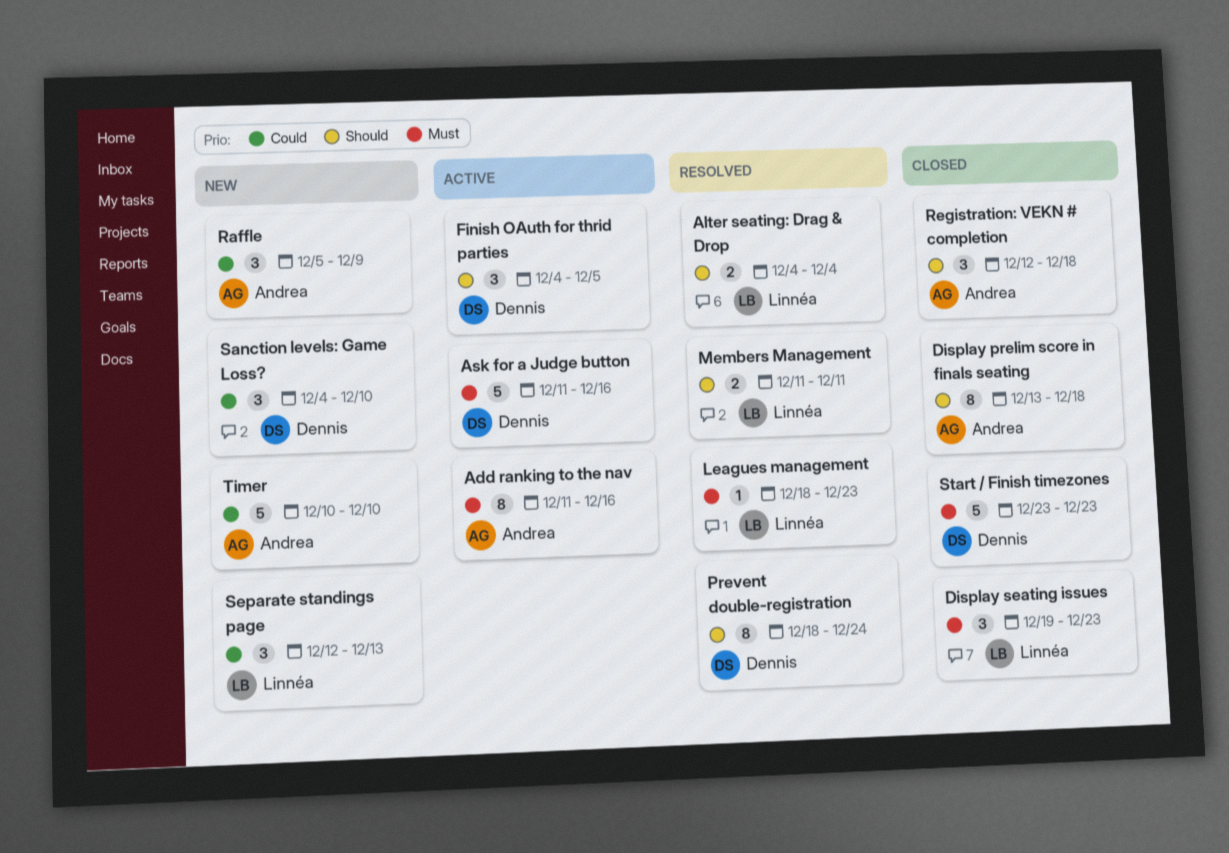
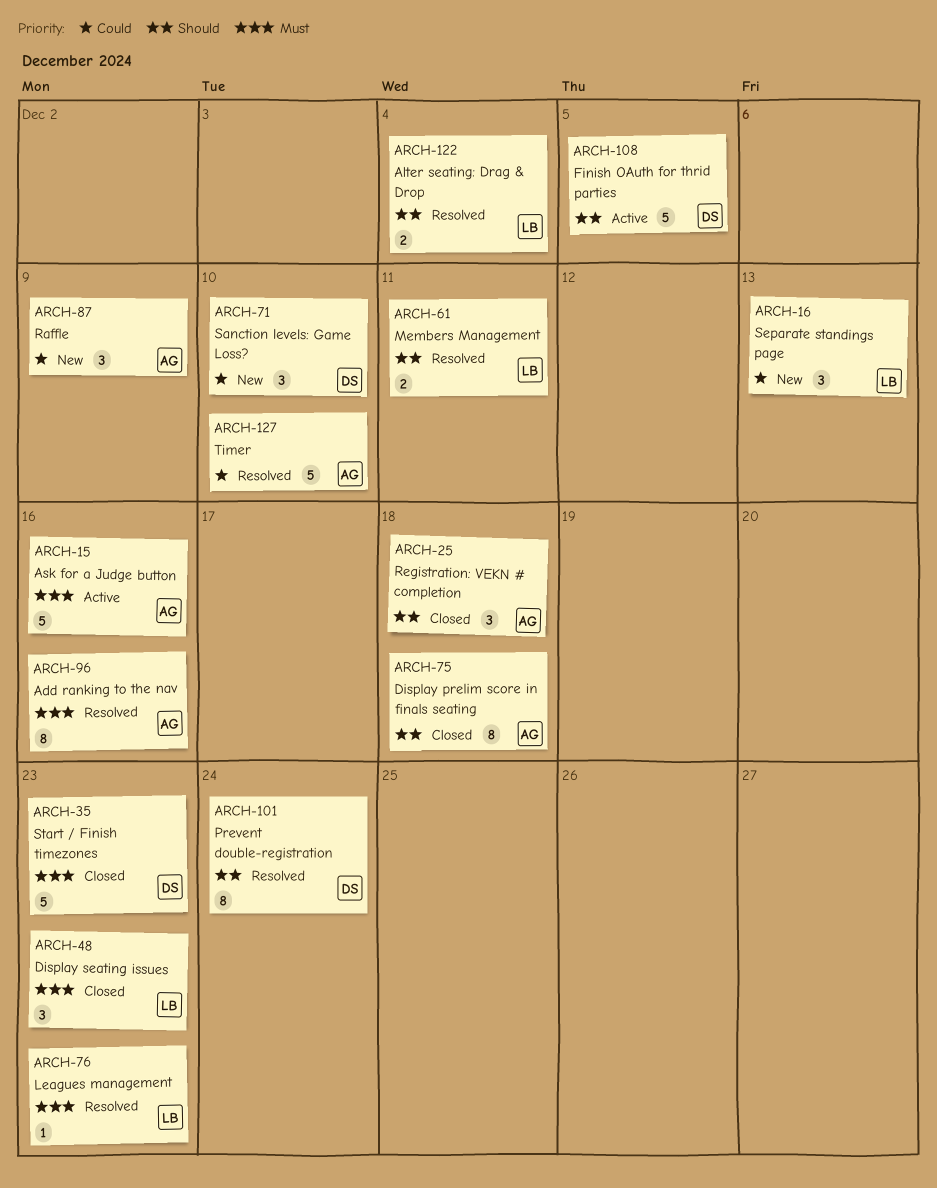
Add ranking to the nav, status: Active -> Resolved
Ask for a Judge button, owner: Dennis -> Andrea
Finish OAuth for thrid parties, estimate: 3 -> 5
Timer, status: New -> Resolved

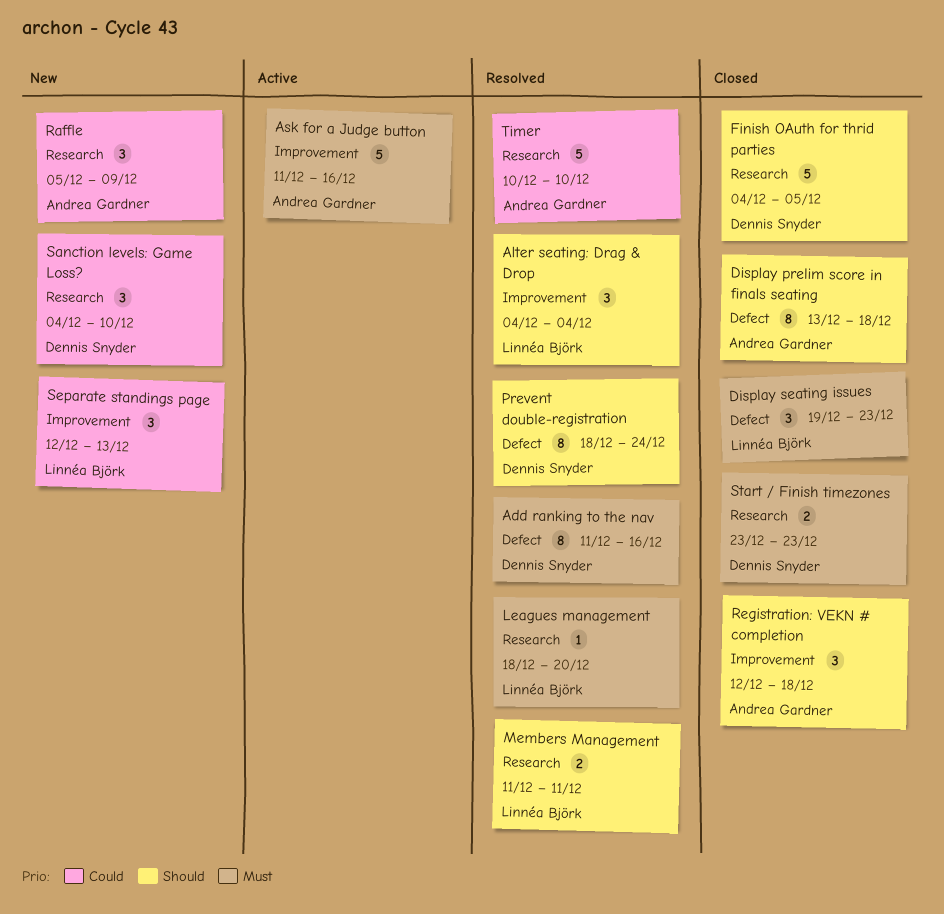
Add ranking to the nav, owner: Andrea Gardner -> Dennis Snyder
Alter seating: Drag & Drop, estimate: 2 -> 3
Finish OAuth for thrid parties, status: Active -> Closed
Leagues management, due: Dec 23 -> Dec 20
Start / Finish timezones, estimate: 5 -> 2

